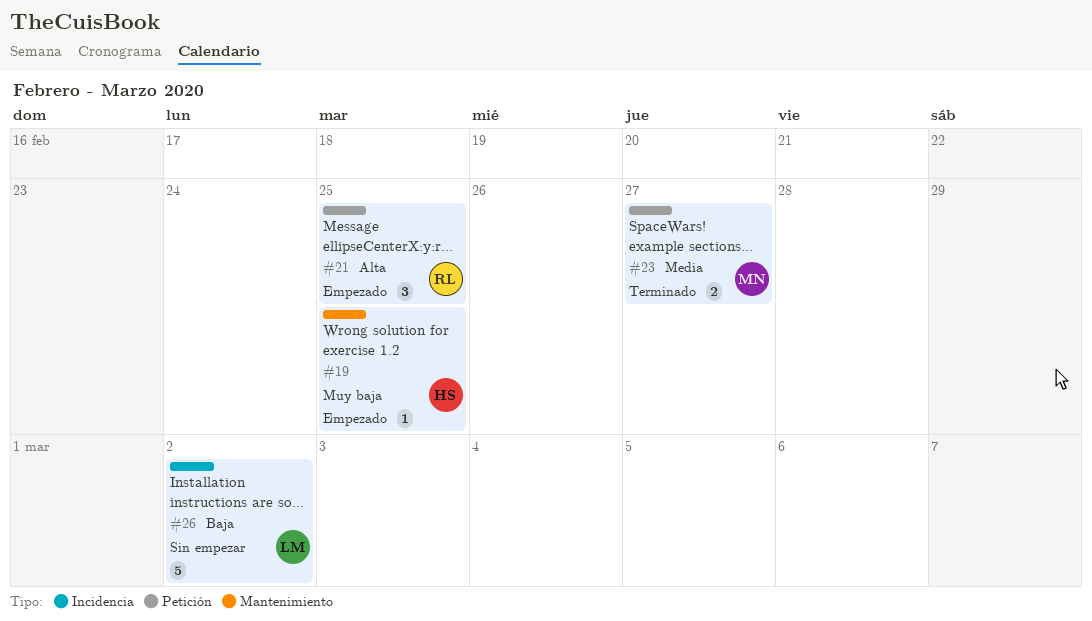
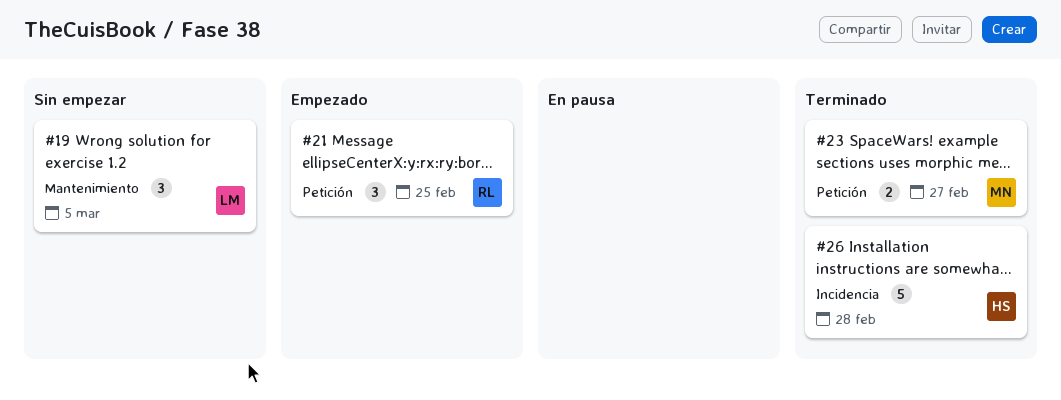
#19, status: Empezado -> Sin empezar
#19, owner: HS -> LM
#19, estimate: 1 -> 3
#19, due: Feb 25 -> Mar 5
#26, status: Sin empezar -> Terminado
#26, owner: LM -> HS
#26, due: Mar 2 -> Feb 28

